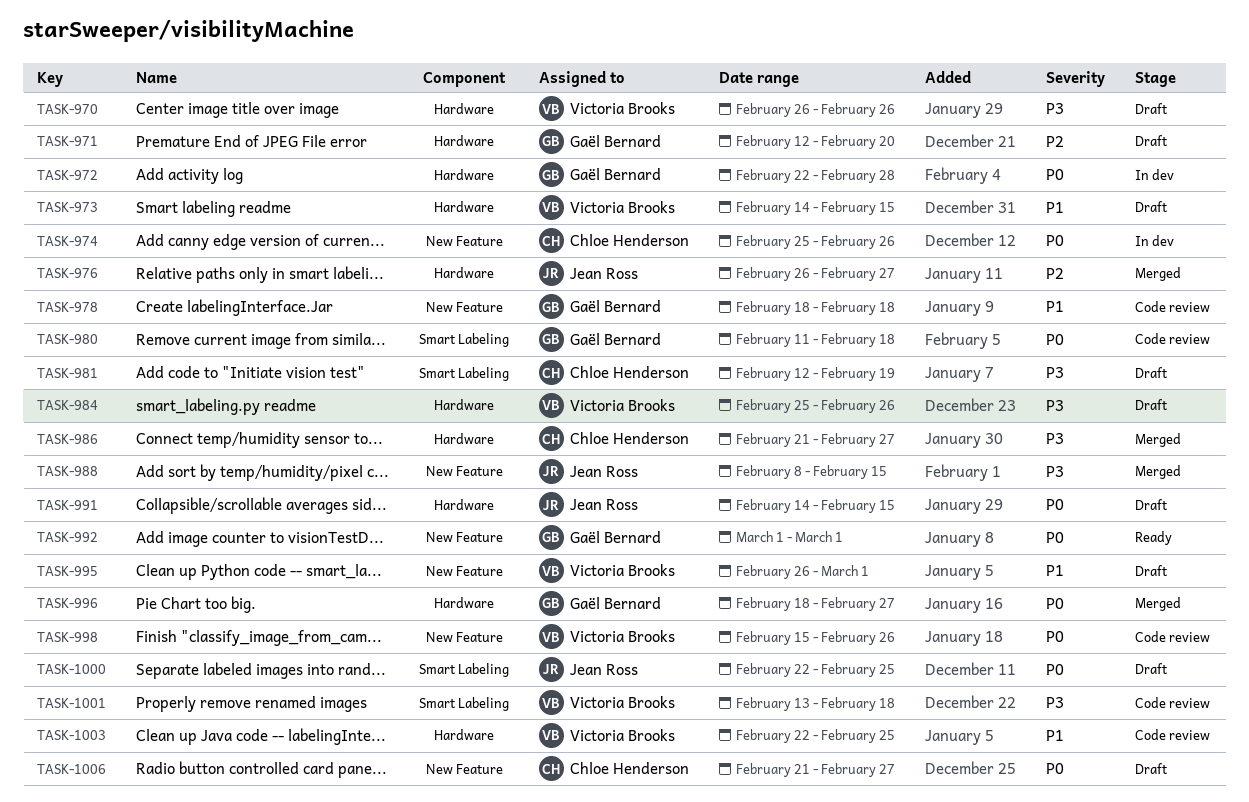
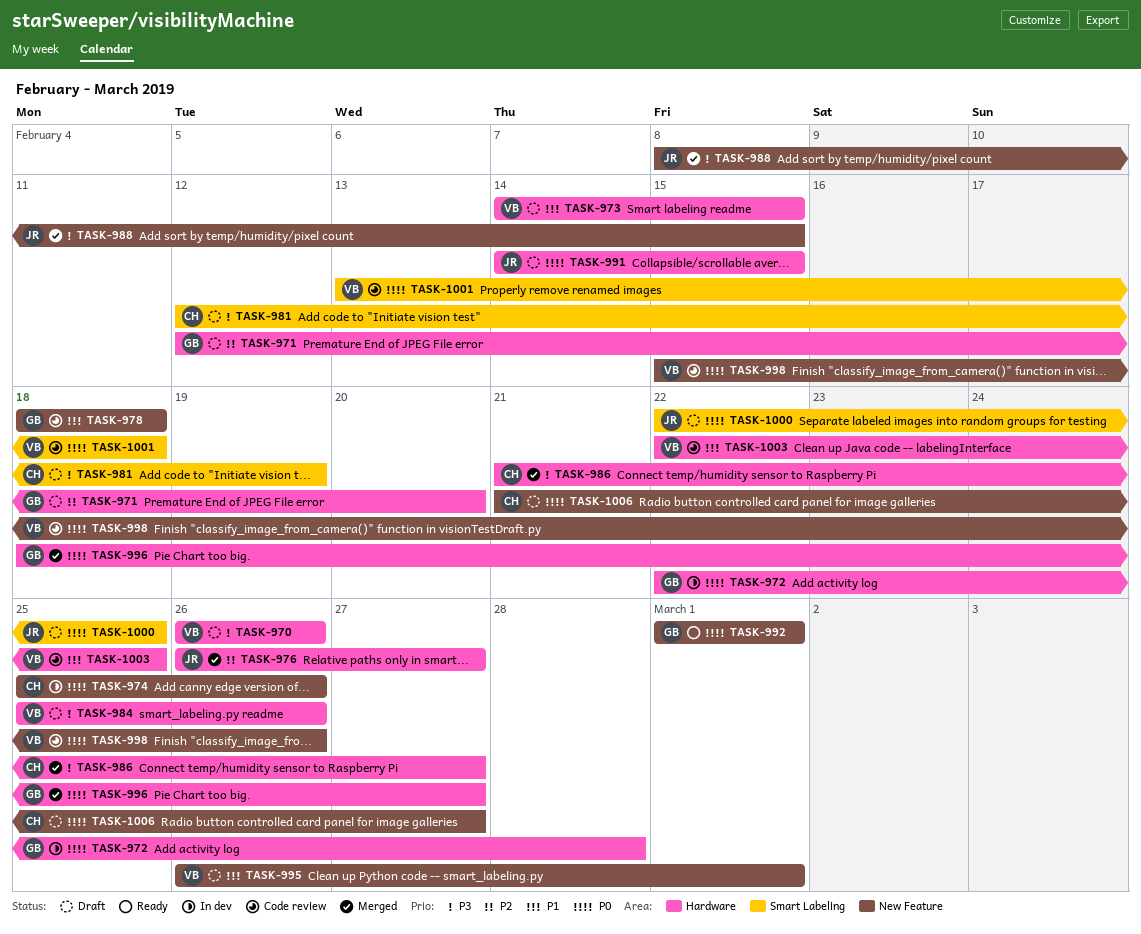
TASK-980: present -> none
TASK-1001, priority: P3 -> P0

